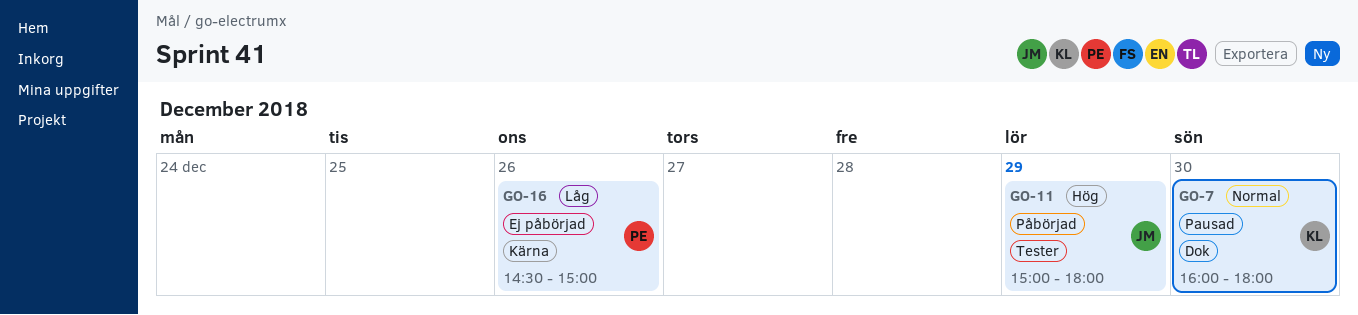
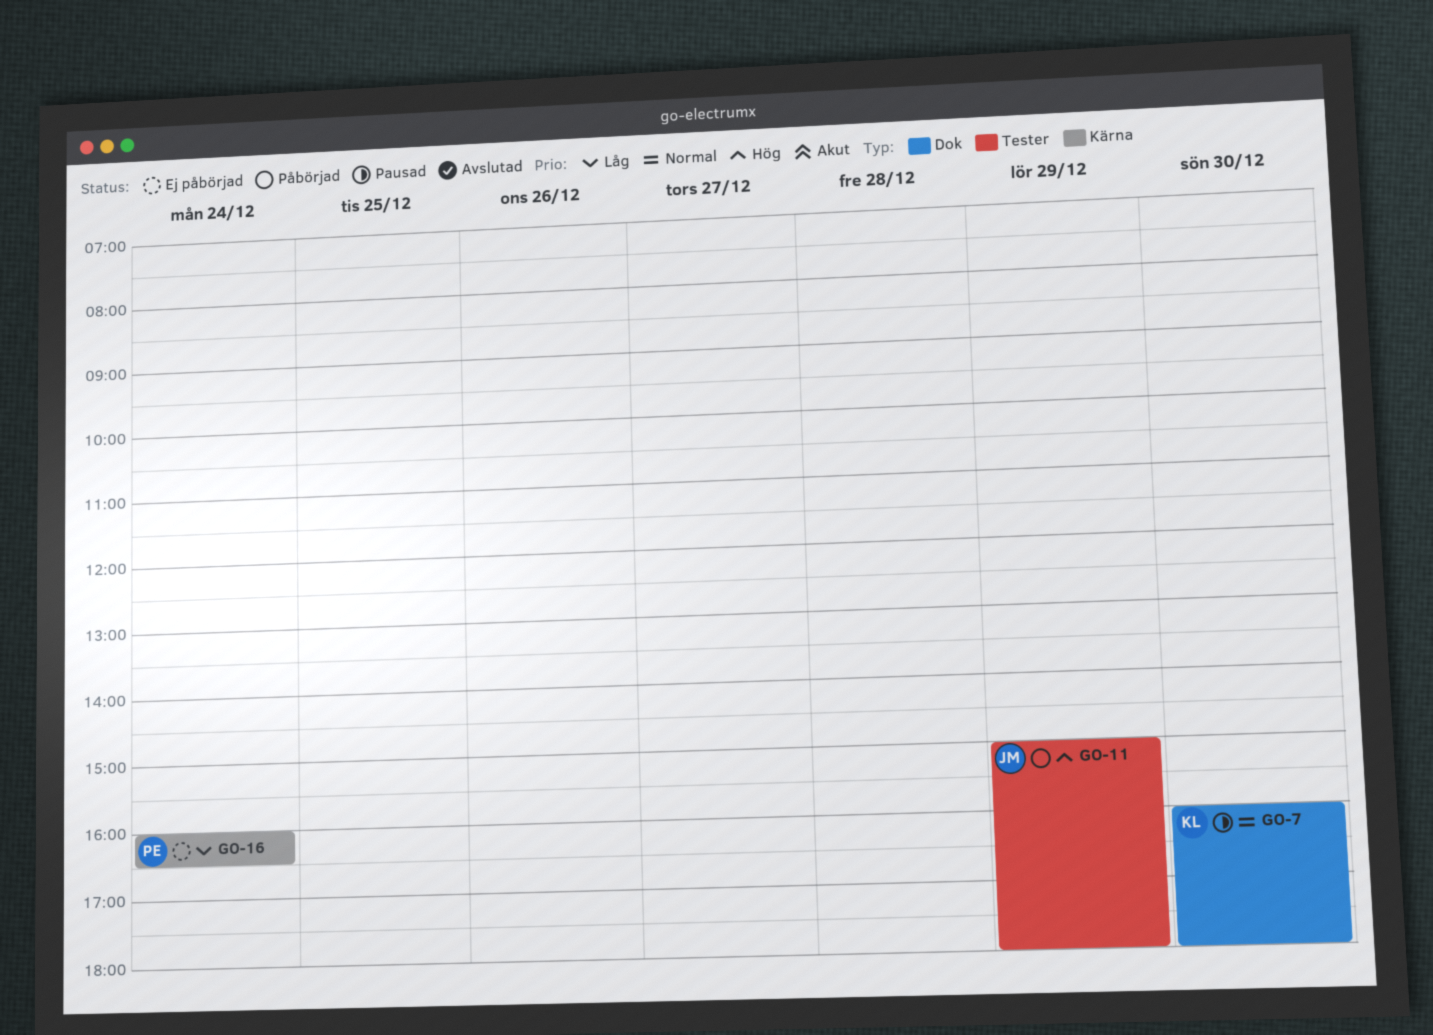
GO-16, day: Dec 26 -> Dec 24
GO-16, begins: 14:30 -> 16:00
GO-16, ends: 15:00 -> 16:30

